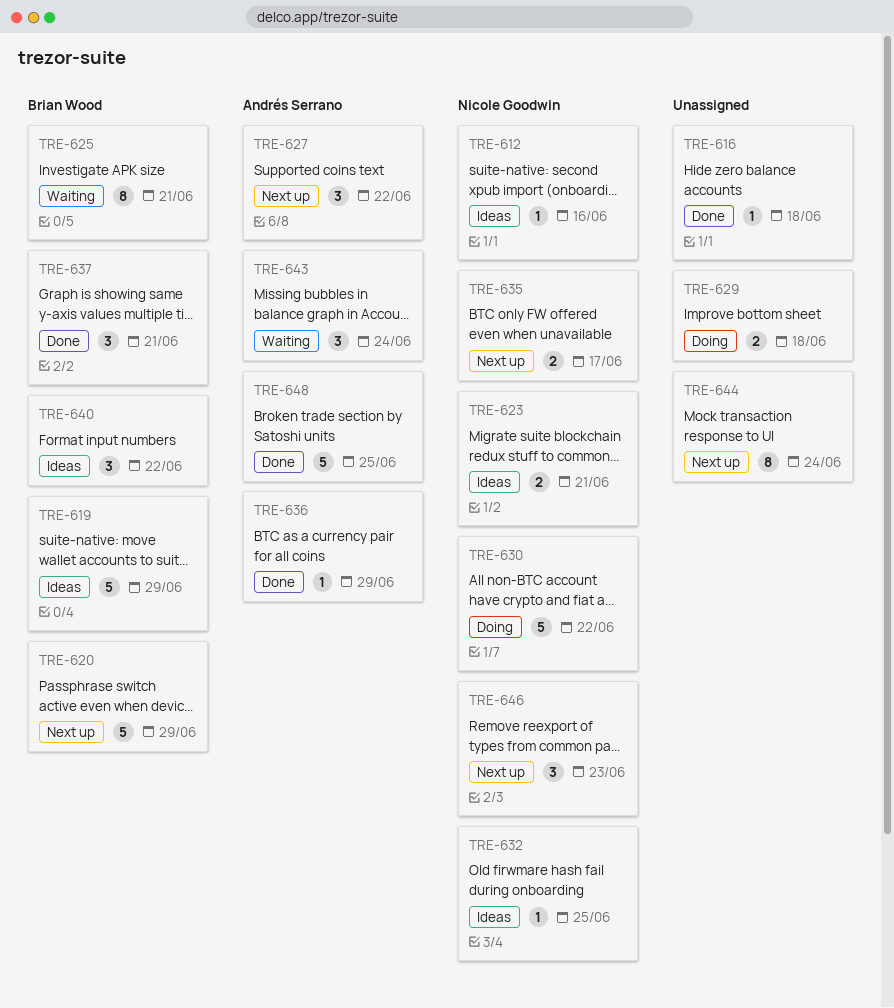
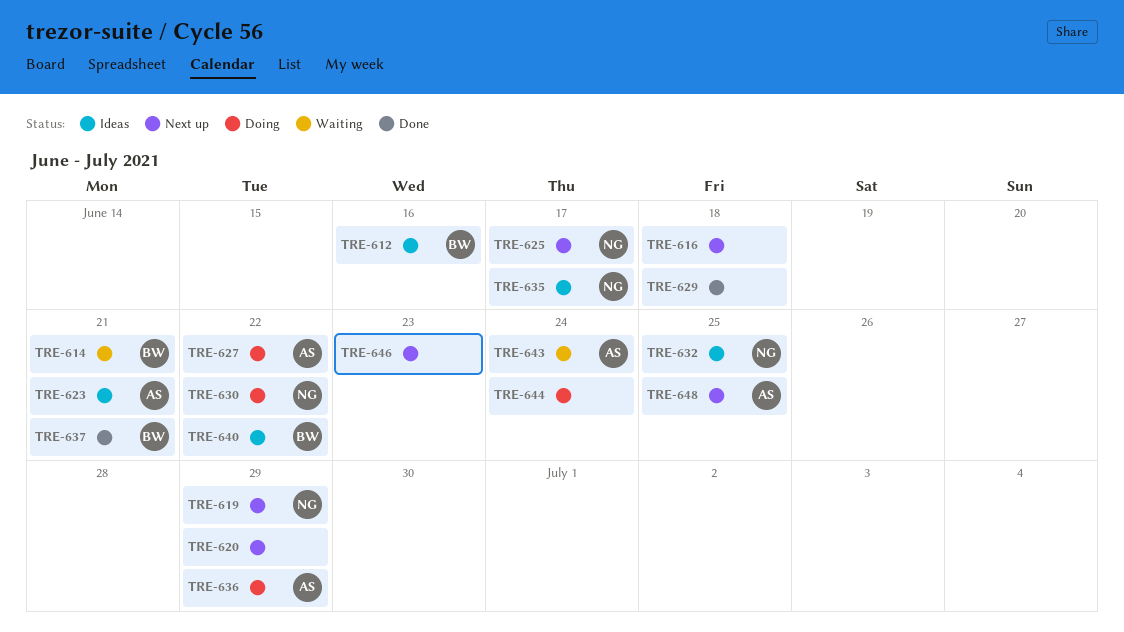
TRE-612, owner: Nicole Goodwin -> Brian Wood
TRE-614: none -> present
TRE-616, status: Done -> Next up
TRE-619, status: Ideas -> Next up
TRE-619, owner: Brian Wood -> Nicole Goodwin
TRE-620, owner: Brian Wood -> none
TRE-623, owner: Nicole Goodwin -> Andrés Serrano
TRE-625, status: Waiting -> Next up
TRE-625, owner: Brian Wood -> Nicole Goodwin
TRE-625, due: Jun 21 -> Jun 17
TRE-627, status: Next up -> Doing
TRE-629, status: Doing -> Done
TRE-635, status: Next up -> Ideas
TRE-636, status: Done -> Doing
TRE-644, status: Next up -> Doing
TRE-646, owner: Nicole Goodwin -> none
TRE-648, status: Done -> Next up

